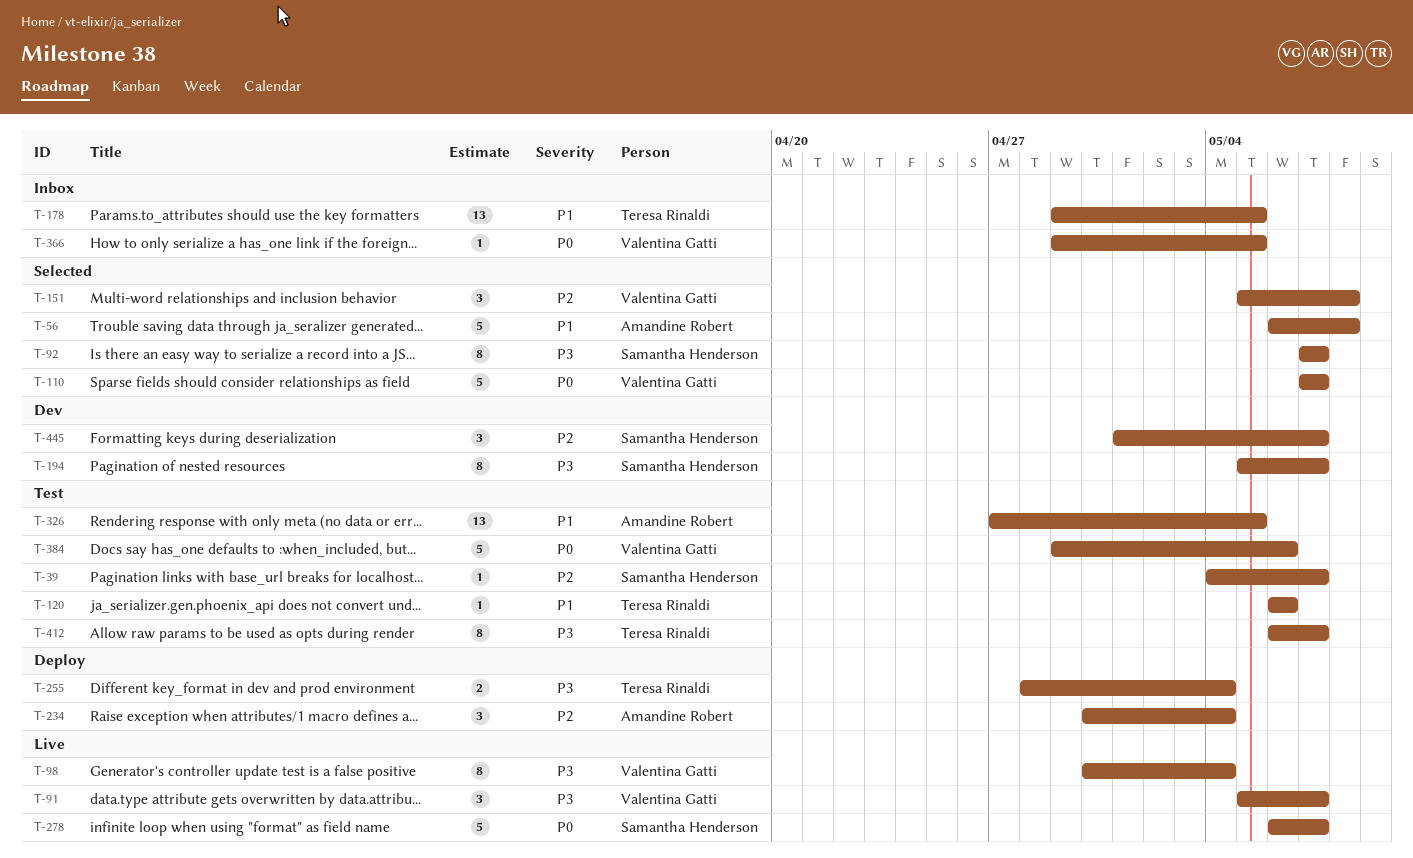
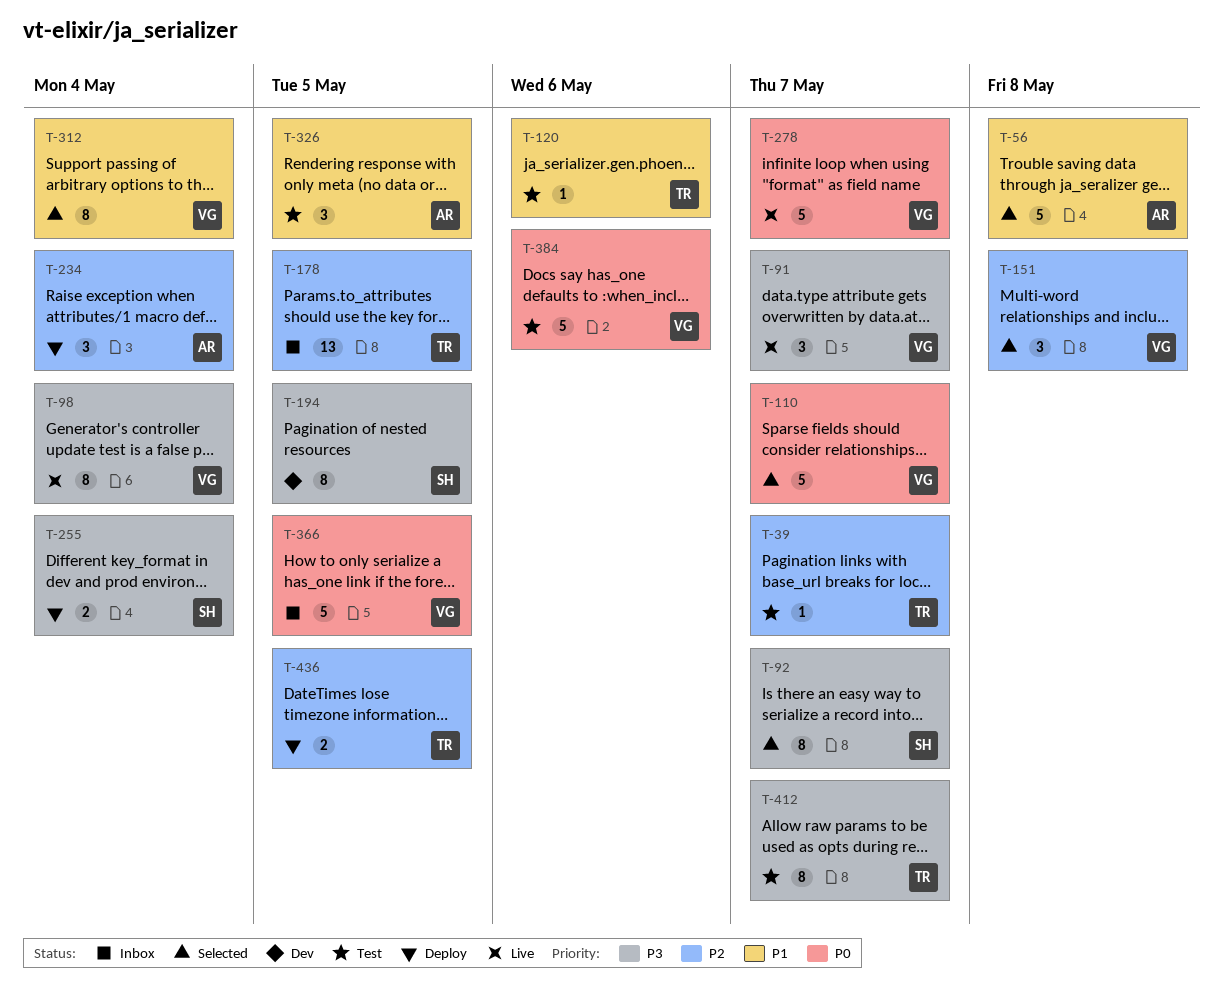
T-39, owner: Samantha Henderson -> Teresa Rinaldi
T-178, priority: P1 -> P2
T-194, due: May 7 -> May 5
T-255, owner: Teresa Rinaldi -> Samantha Henderson
T-278, owner: Samantha Henderson -> Valentina Gatti
T-312: none -> present
T-326, estimate: 13 -> 3
T-366, estimate: 1 -> 5
T-436: none -> present
T-445: present -> none

